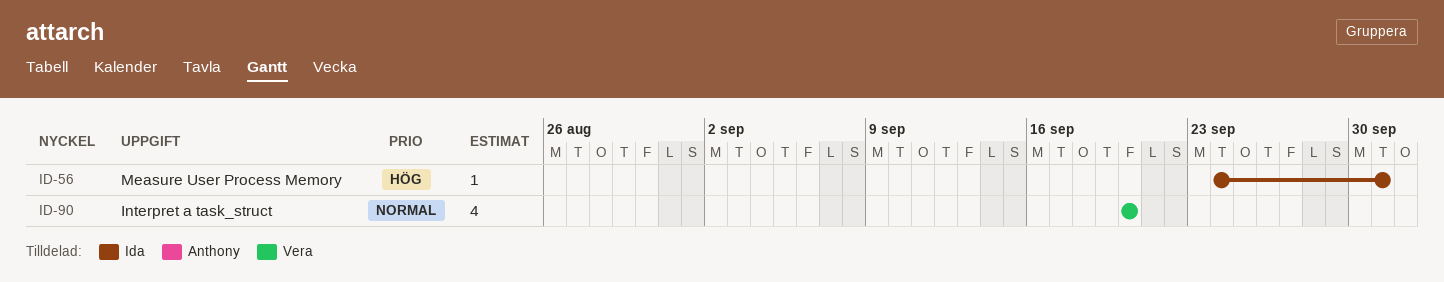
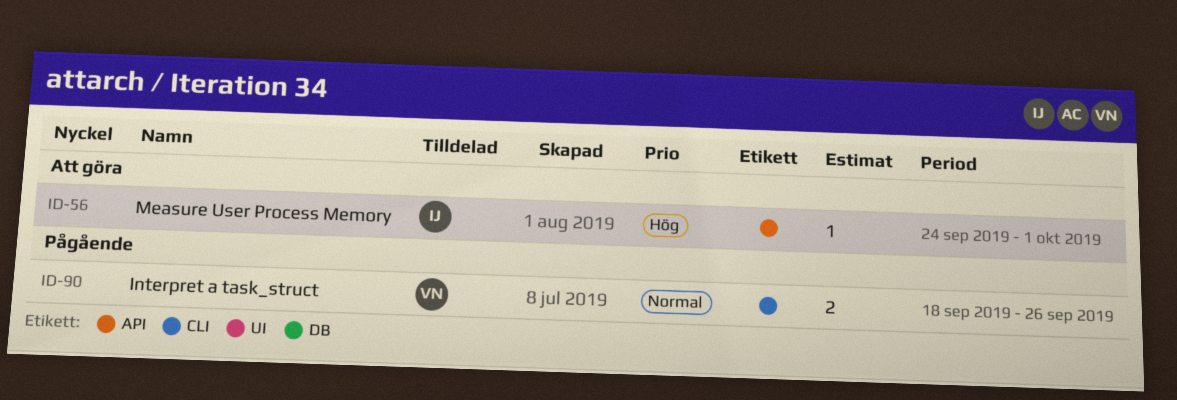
ID-90, estimate: 4 -> 2
ID-90, start: Sep 20 -> Sep 18
ID-90, due: Sep 20 -> Sep 26

